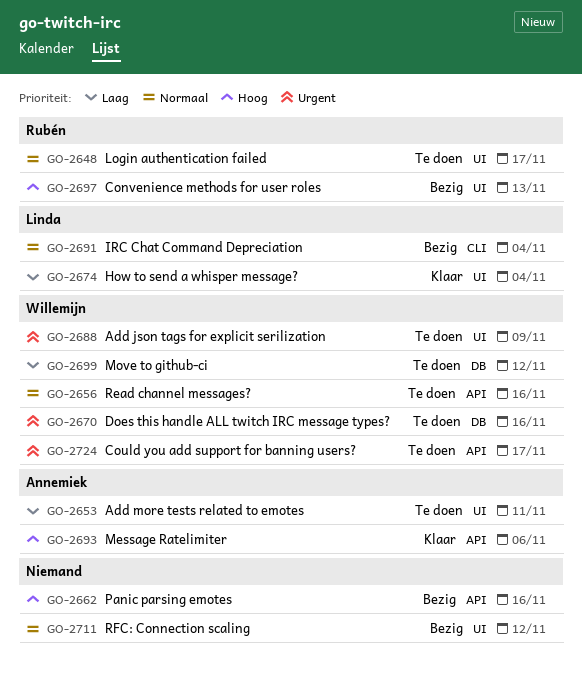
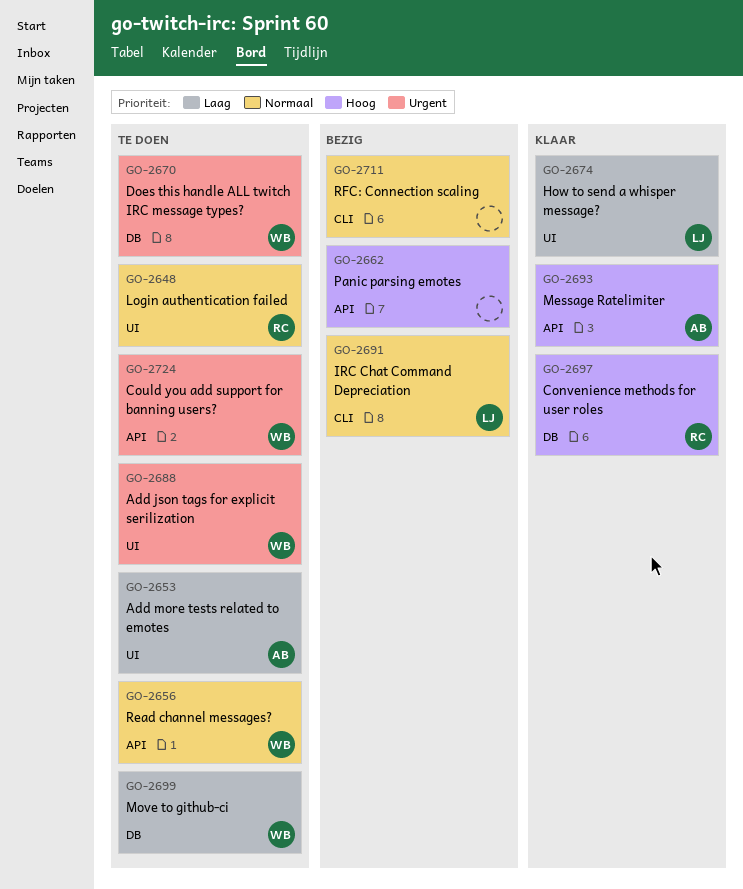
GO-2697, status: Bezig -> Klaar
GO-2697, label: UI -> DB
GO-2711, label: UI -> CLI

